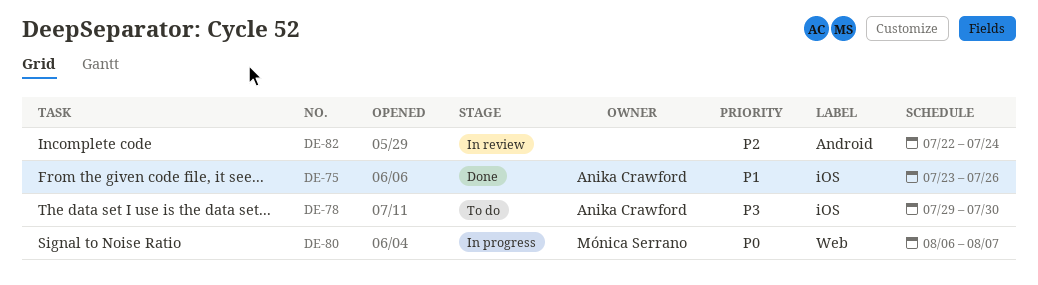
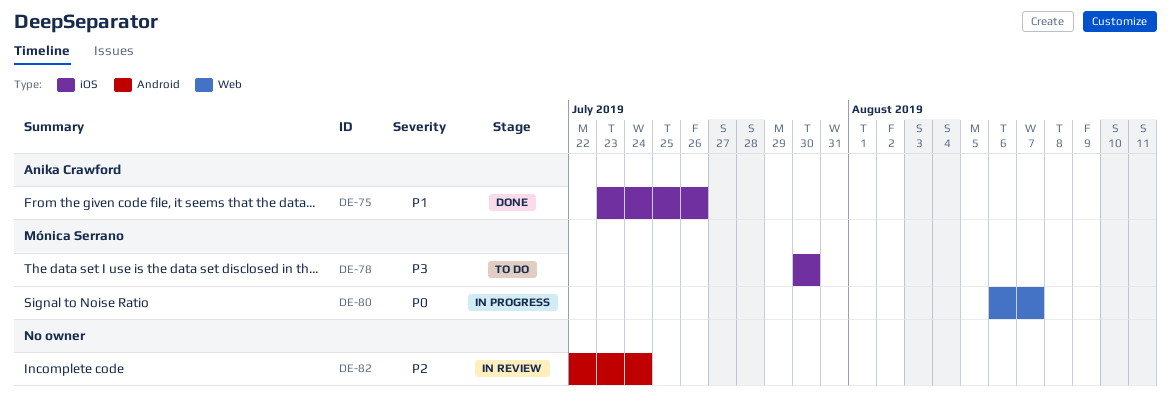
DE-78, owner: Anika Crawford -> Mónica Serrano
DE-78, start: Jul 29 -> Jul 30

